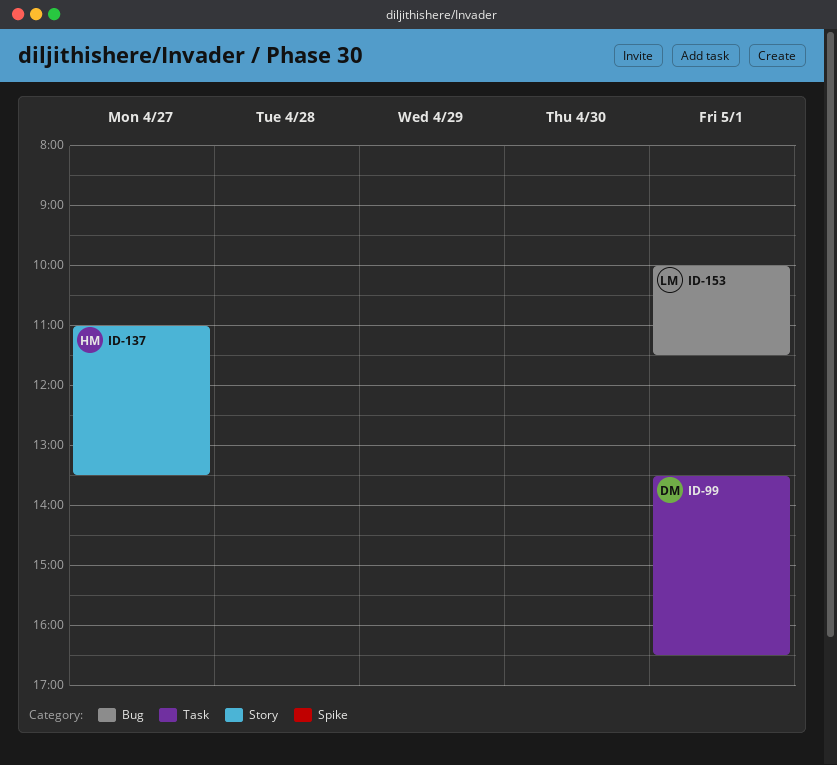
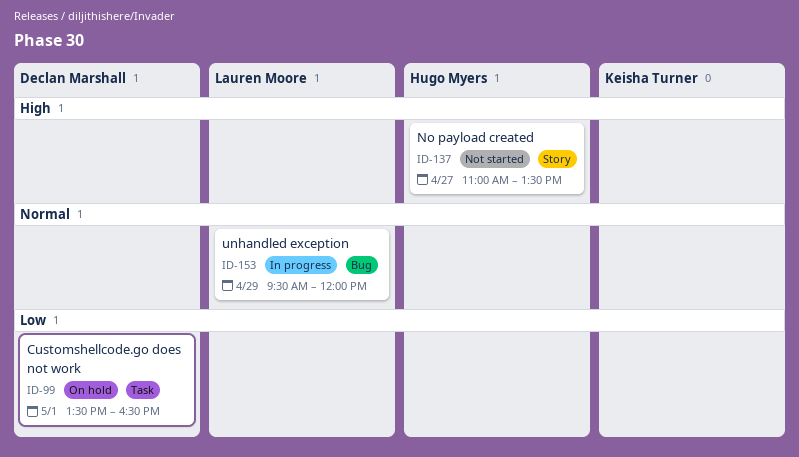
ID-153, day: May 1 -> Apr 29
ID-153, begins: 10:00 -> 09:30
ID-153, ends: 11:30 -> 12:00

